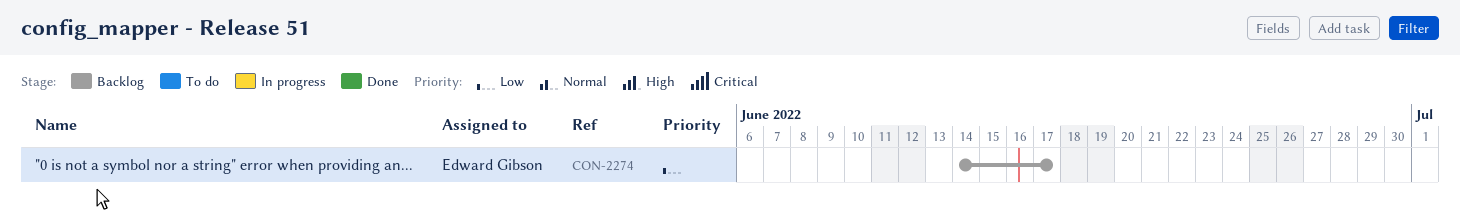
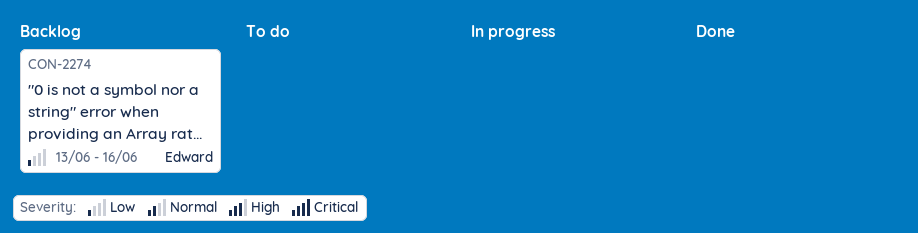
CON-2274, start: Jun 14 -> Jun 13
CON-2274, due: Jun 17 -> Jun 16

